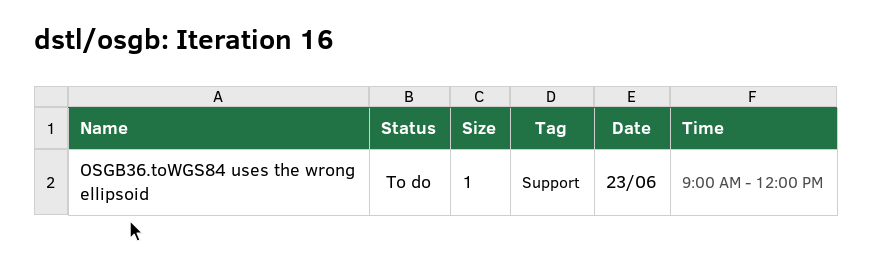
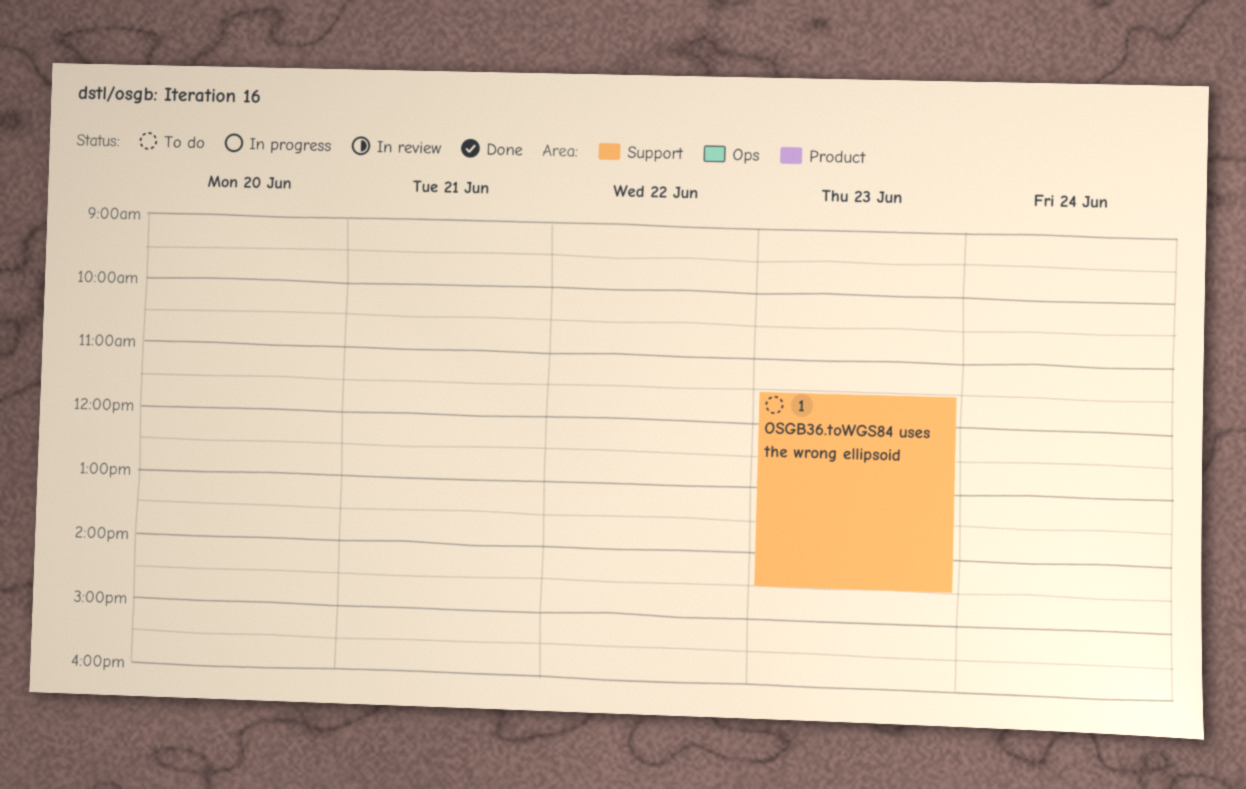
OSGB36.toWGS84 uses the wrong ellipsoid, begins: 09:00 -> 11:30
OSGB36.toWGS84 uses the wrong ellipsoid, ends: 12:00 -> 14:30

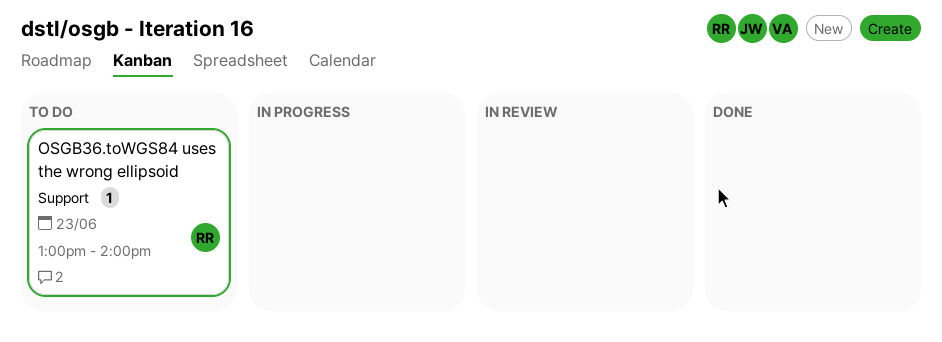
OSGB36.toWGS84 uses the wrong ellipsoid, begins: 11:30 -> 13:00
OSGB36.toWGS84 uses the wrong ellipsoid, ends: 14:30 -> 14:00

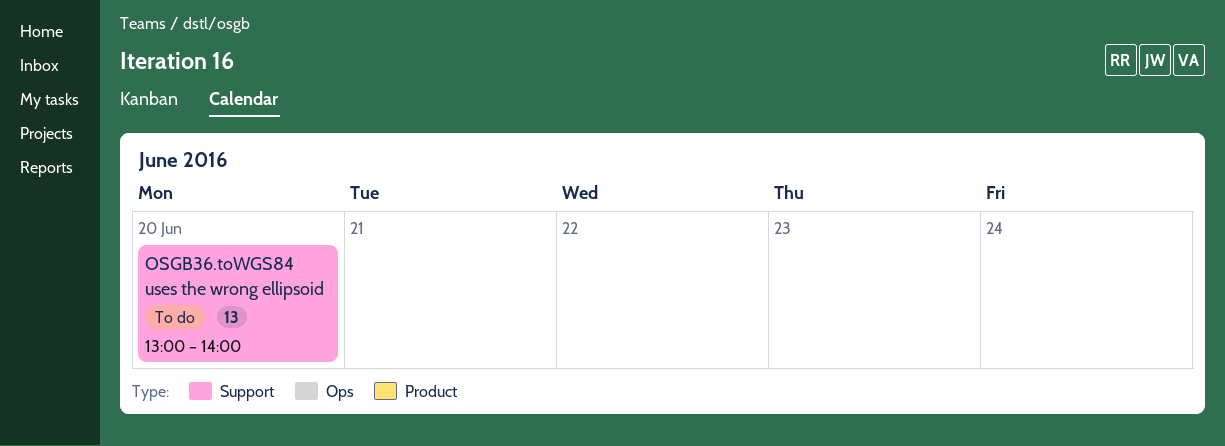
OSGB36.toWGS84 uses the wrong ellipsoid, estimate: 1 -> 13
OSGB36.toWGS84 uses the wrong ellipsoid, day: Jun 23 -> Jun 20

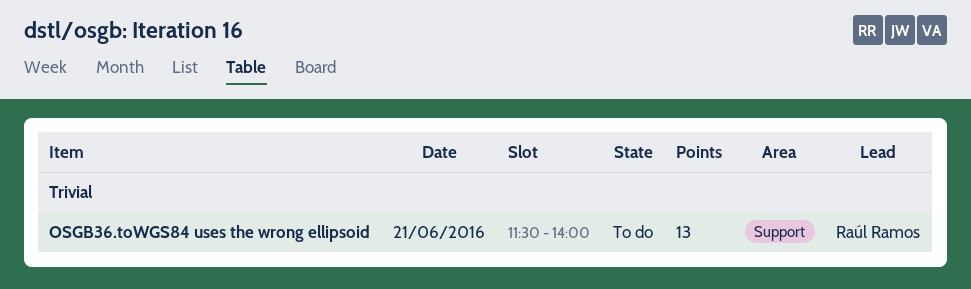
OSGB36.toWGS84 uses the wrong ellipsoid, day: Jun 20 -> Jun 21
OSGB36.toWGS84 uses the wrong ellipsoid, begins: 13:00 -> 11:30

